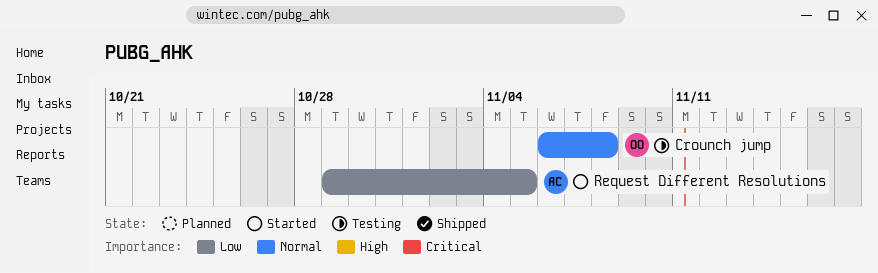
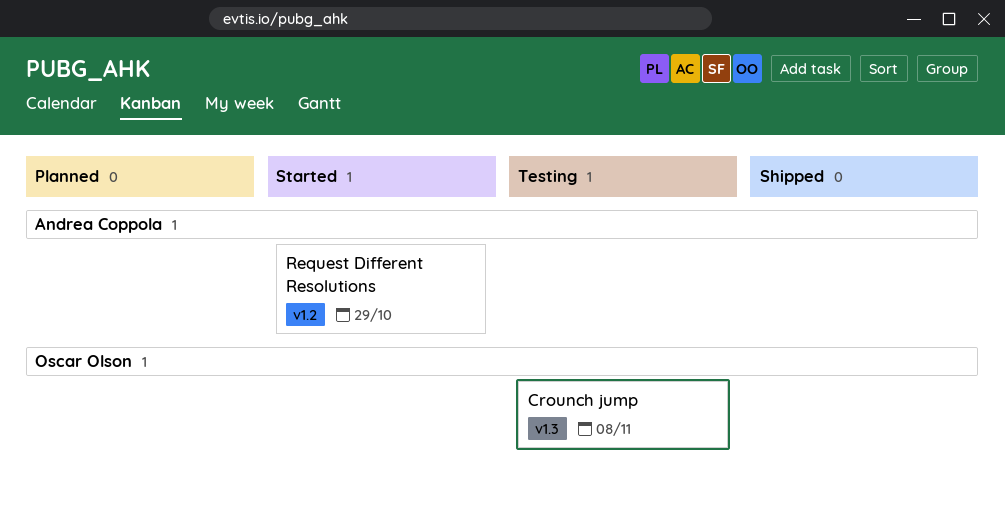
Request Different Resolutions, due: Nov 5 -> Oct 29

